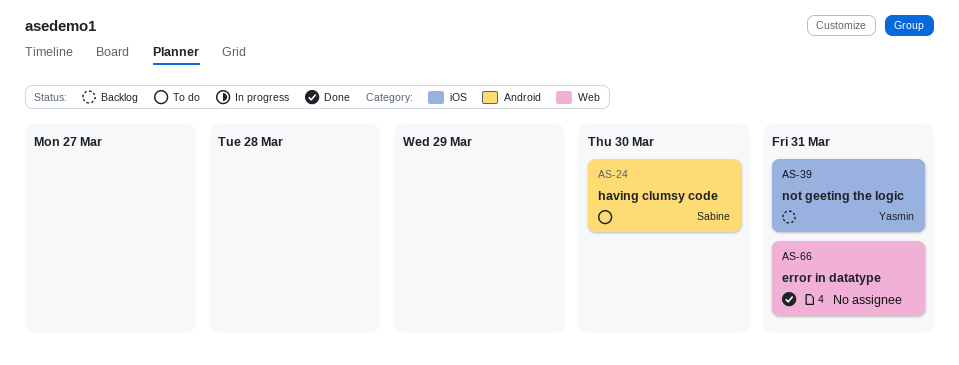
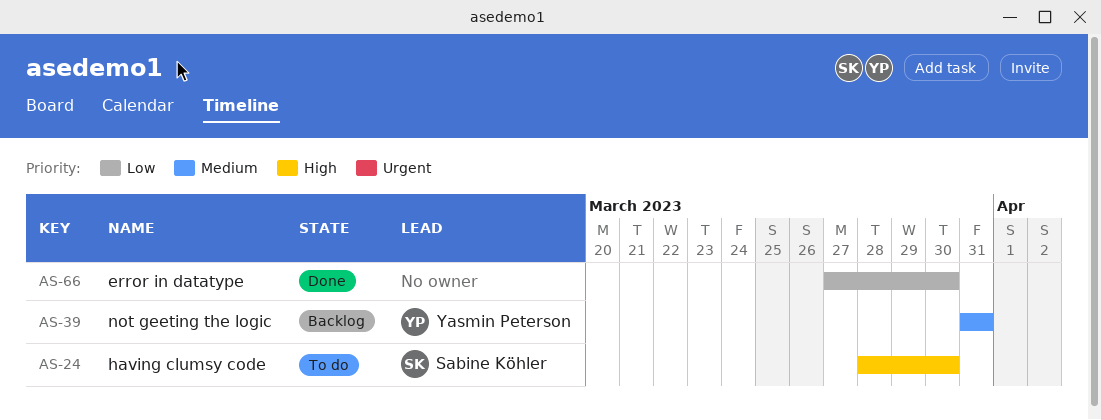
AS-66, due: Mar 31 -> Mar 30

